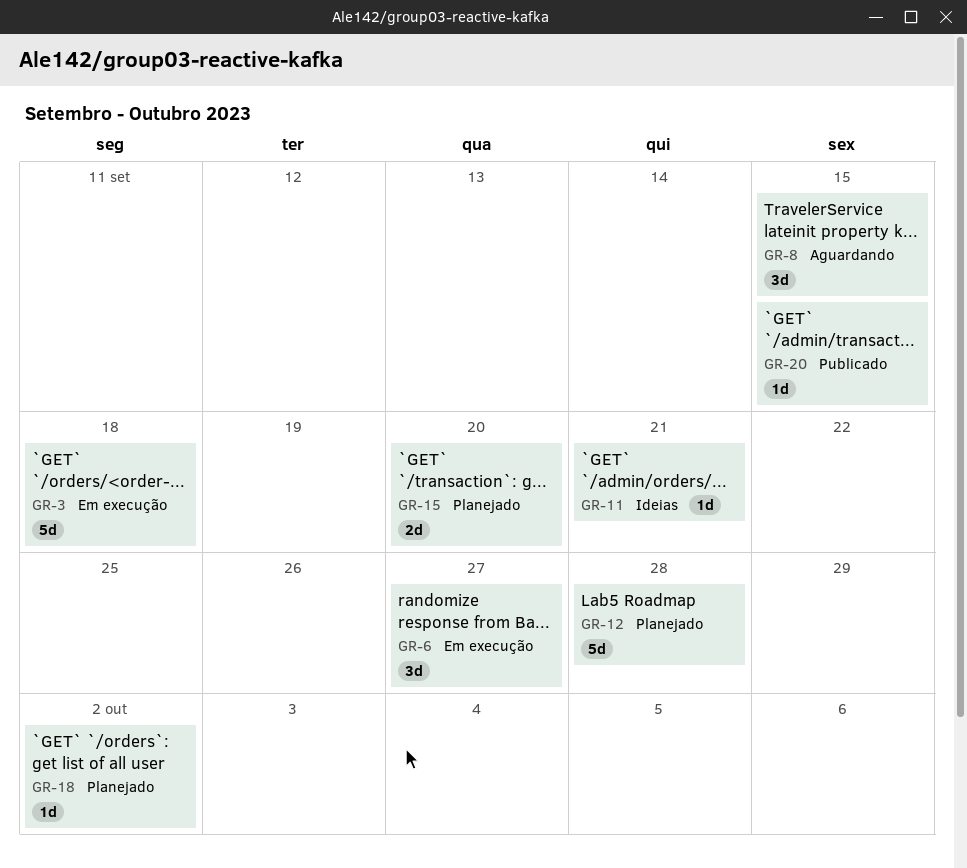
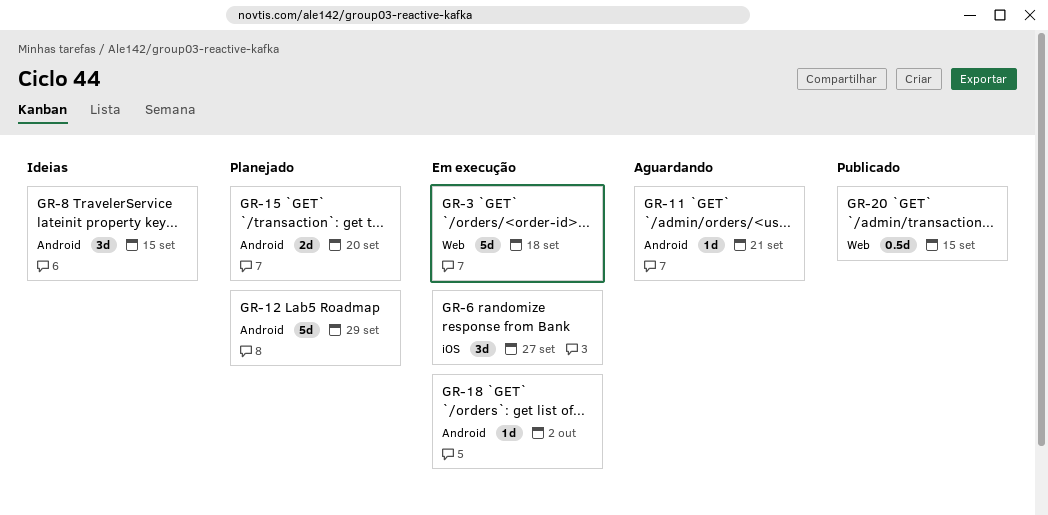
GR-8, status: Aguardando -> Ideias
GR-11, status: Ideias -> Aguardando
GR-12, due: Sep 28 -> Sep 29
GR-18, status: Planejado -> Em execução
GR-20, estimate: 1d -> 0.5d

